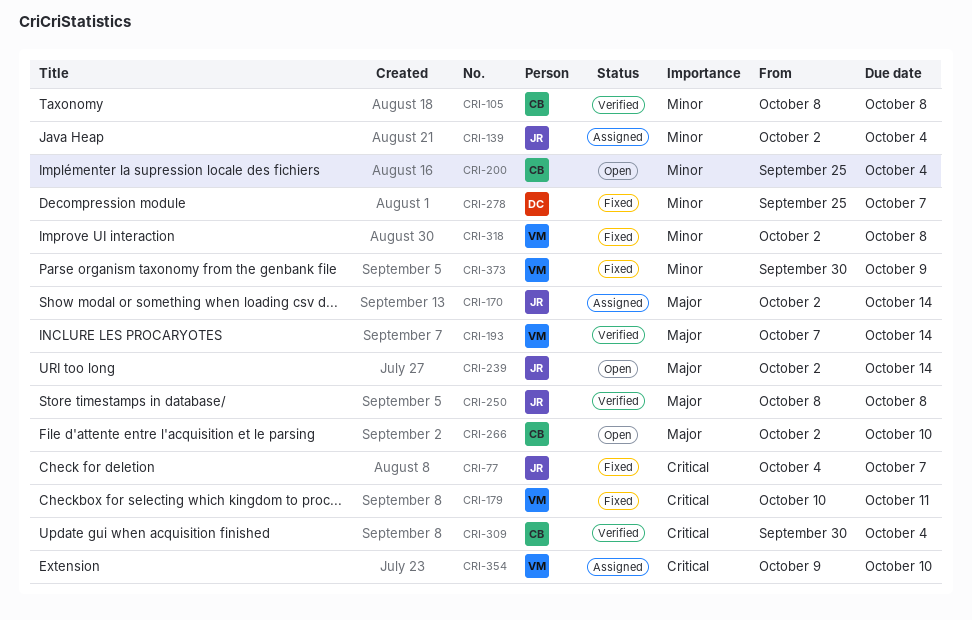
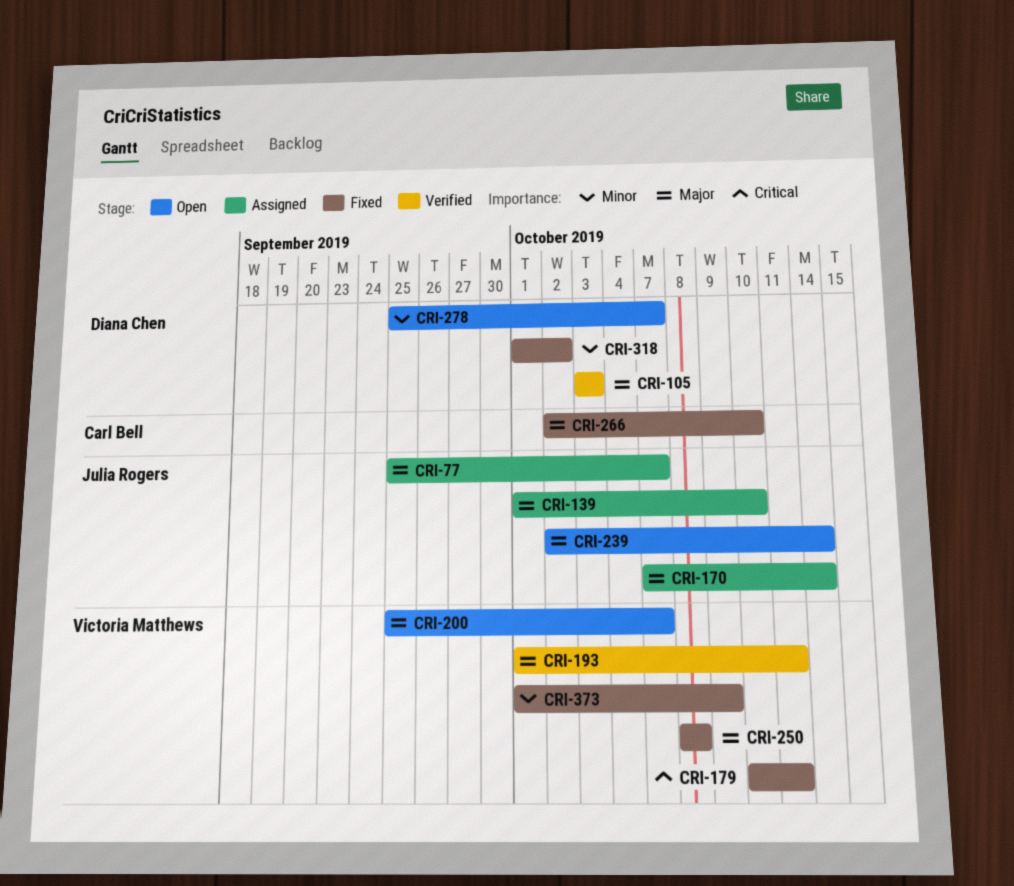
CRI-77, status: Fixed -> Assigned
CRI-77, priority: Critical -> Major
CRI-77, start: Oct 4 -> Sep 25
CRI-105, owner: Carl Bell -> Diana Chen
CRI-105, priority: Minor -> Major
CRI-105, start: Oct 8 -> Oct 3
CRI-105, due: Oct 8 -> Oct 3
CRI-139, priority: Minor -> Major
CRI-139, start: Oct 2 -> Oct 1
CRI-139, due: Oct 4 -> Oct 10
CRI-170, start: Oct 2 -> Oct 7
CRI-193, start: Oct 7 -> Oct 1
CRI-193, due: Oct 14 -> Oct 11
CRI-200, owner: Carl Bell -> Victoria Matthews
CRI-200, priority: Minor -> Major
CRI-200, due: Oct 4 -> Oct 7
CRI-250, status: Verified -> Fixed
CRI-250, owner: Julia Rogers -> Victoria Matthews
CRI-266, status: Open -> Fixed
CRI-278, status: Fixed -> Open
CRI-309: present -> none
CRI-318, owner: Victoria Matthews -> Diana Chen
CRI-318, start: Oct 2 -> Oct 1
CRI-318, due: Oct 8 -> Oct 2
CRI-354: present -> none
CRI-373, start: Sep 30 -> Oct 1

